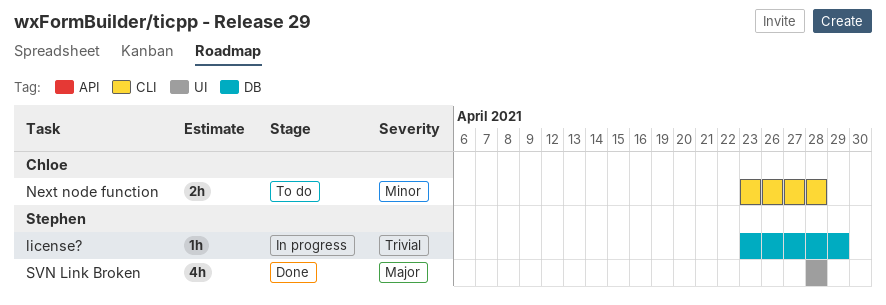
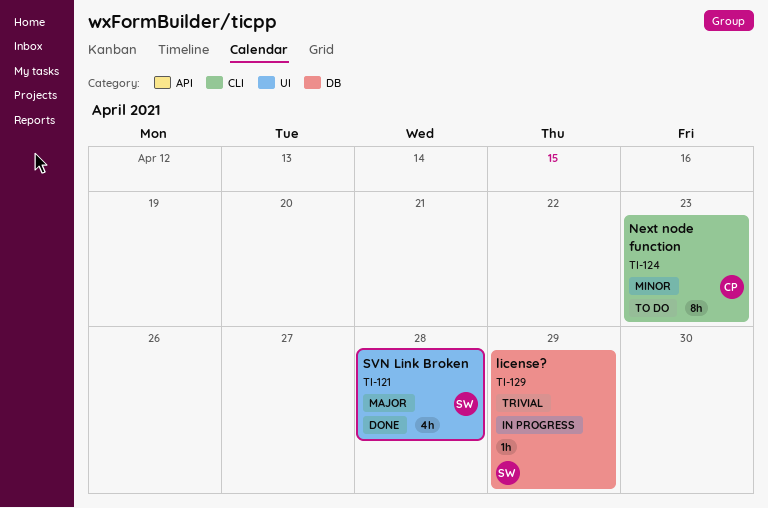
Next node function, estimate: 2h -> 8h
Next node function, due: Apr 28 -> Apr 23

